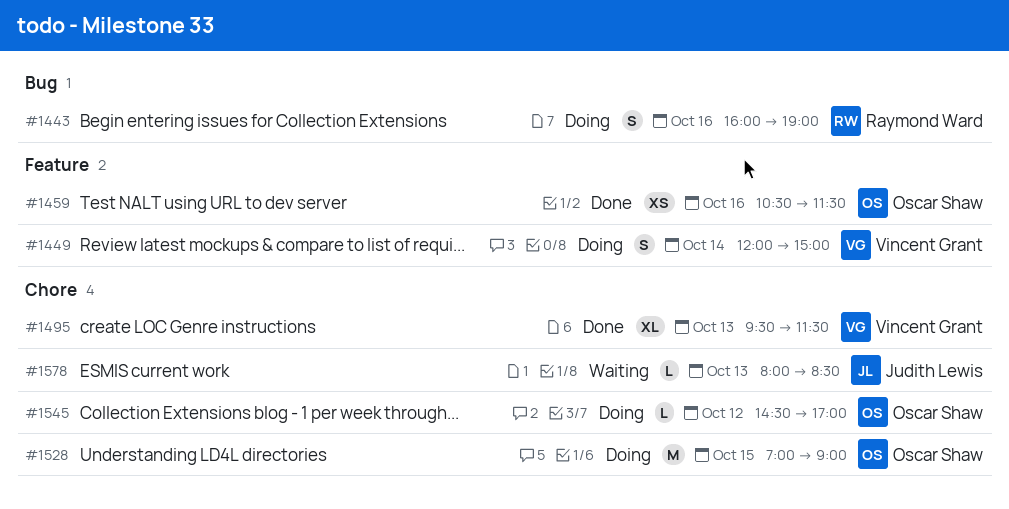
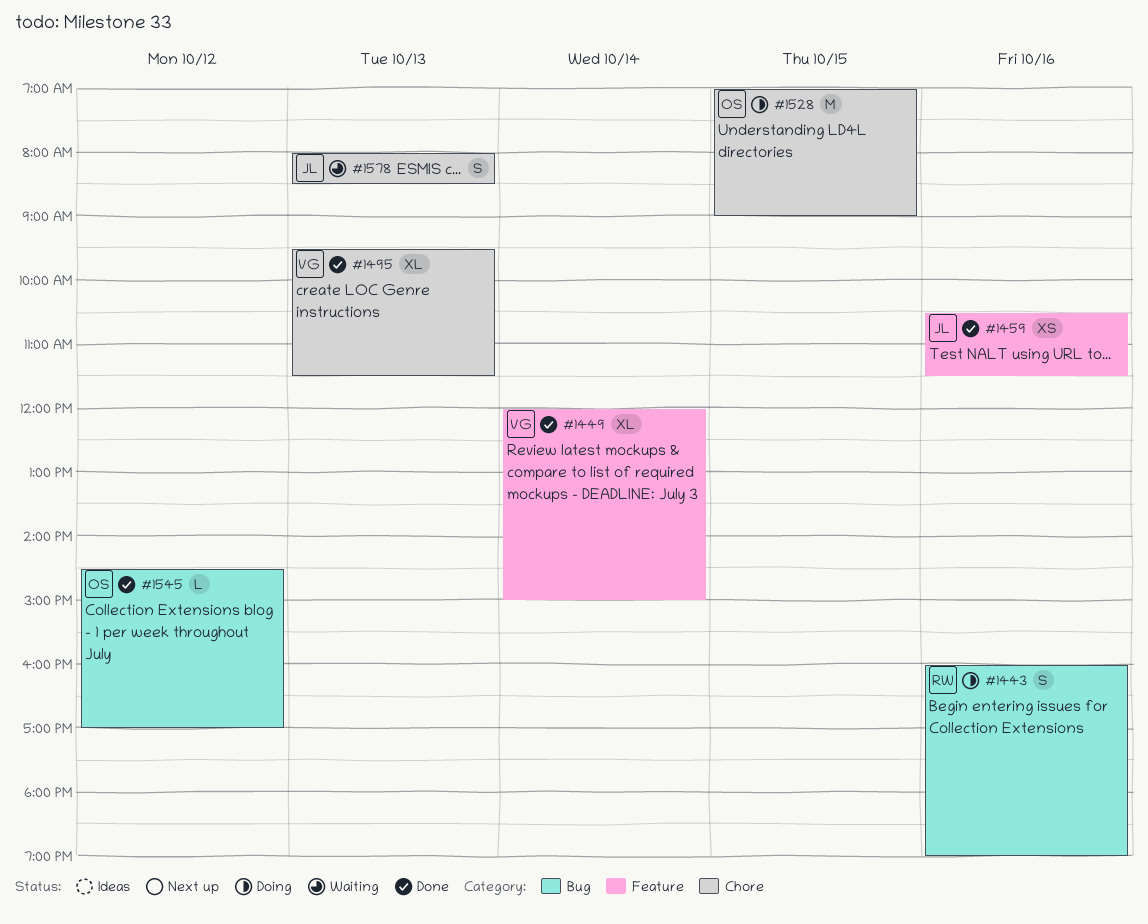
#1449, status: Doing -> Done
#1449, estimate: S -> XL
#1459, owner: Oscar Shaw -> Judith Lewis
#1545, status: Doing -> Done
#1545, label: Chore -> Bug
#1578, estimate: L -> S

